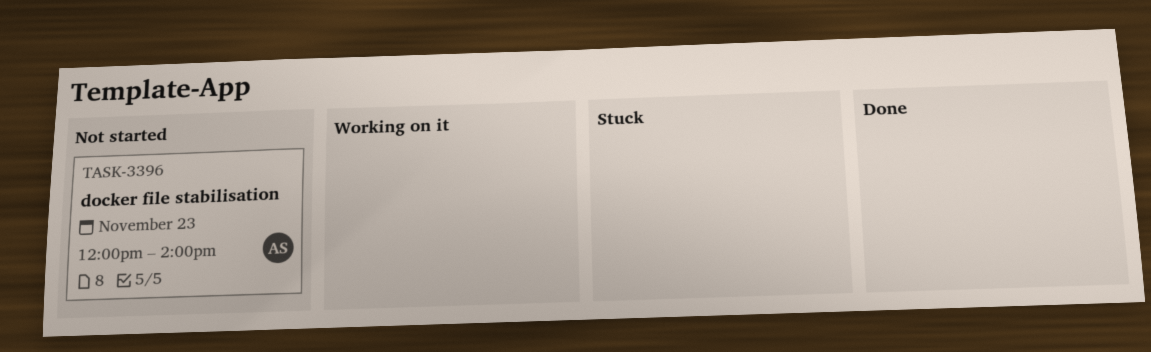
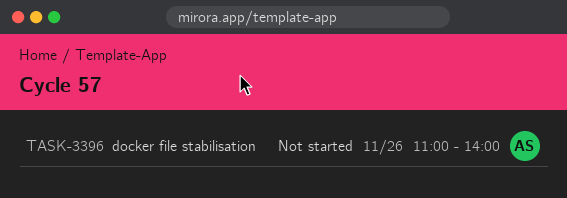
TASK-3396, day: Nov 23 -> Nov 26
TASK-3396, begins: 12:00 -> 11:00

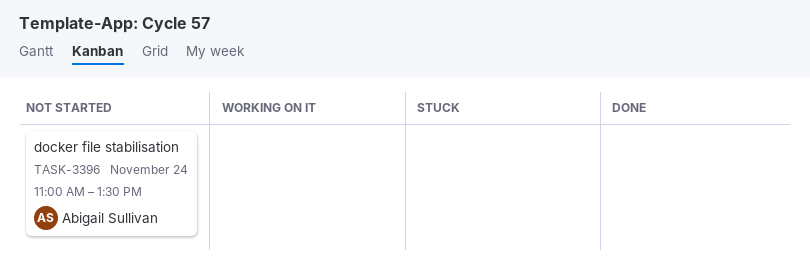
TASK-3396, day: Nov 26 -> Nov 24
TASK-3396, ends: 14:00 -> 13:30

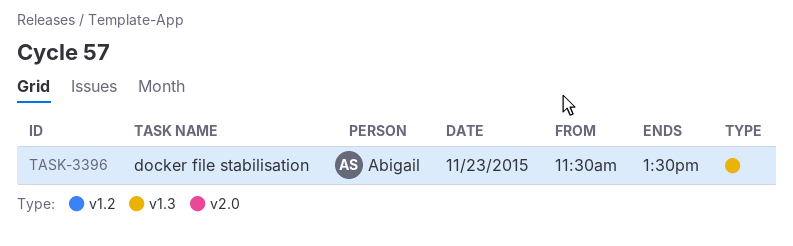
TASK-3396, day: Nov 24 -> Nov 23
TASK-3396, begins: 11:00 -> 11:30

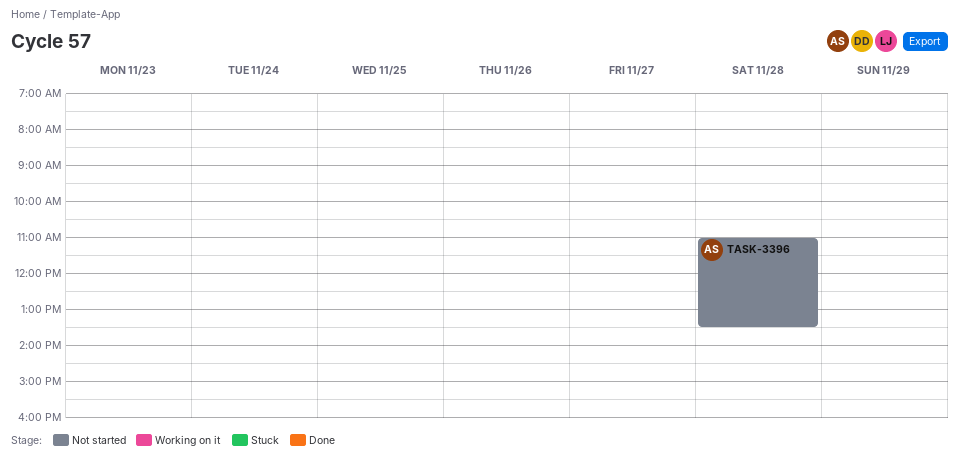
TASK-3396, day: Nov 23 -> Nov 28
TASK-3396, begins: 11:30 -> 11:00

